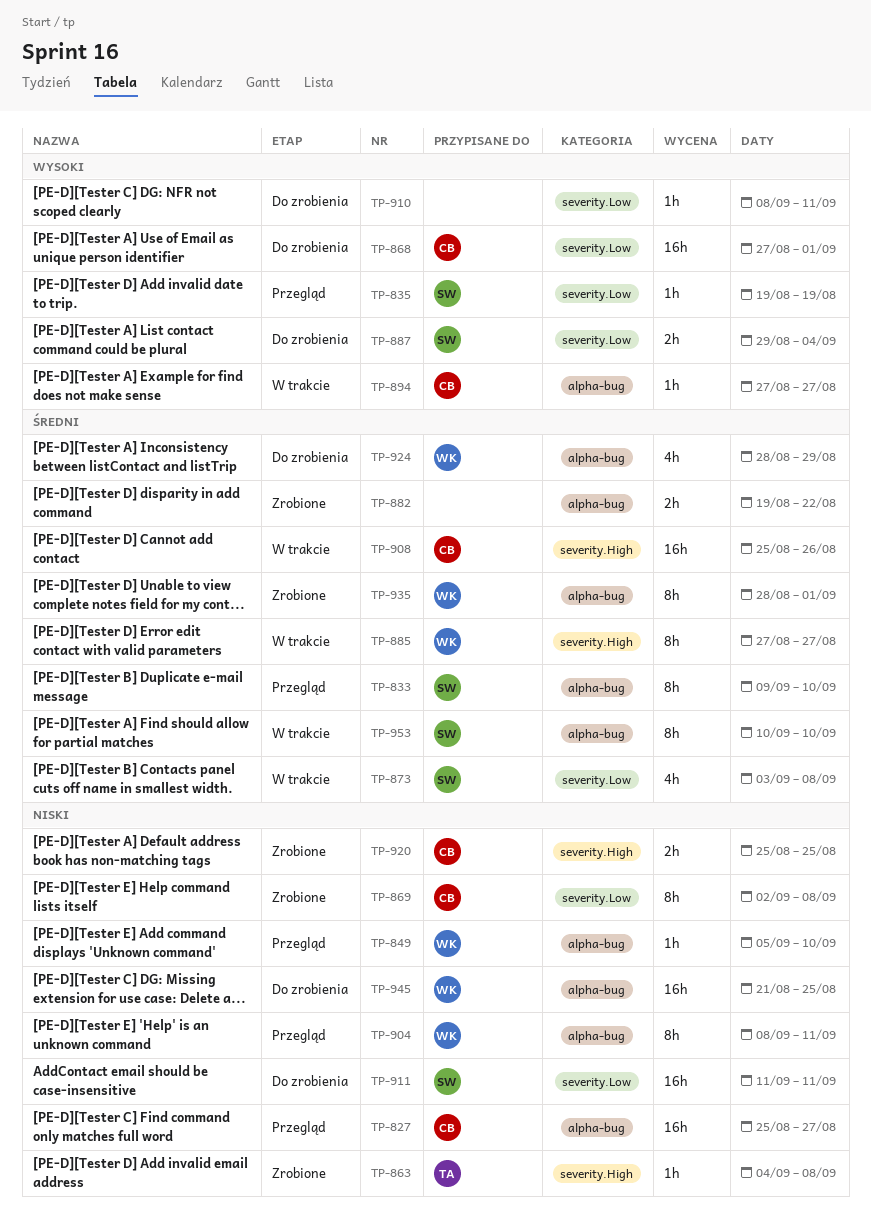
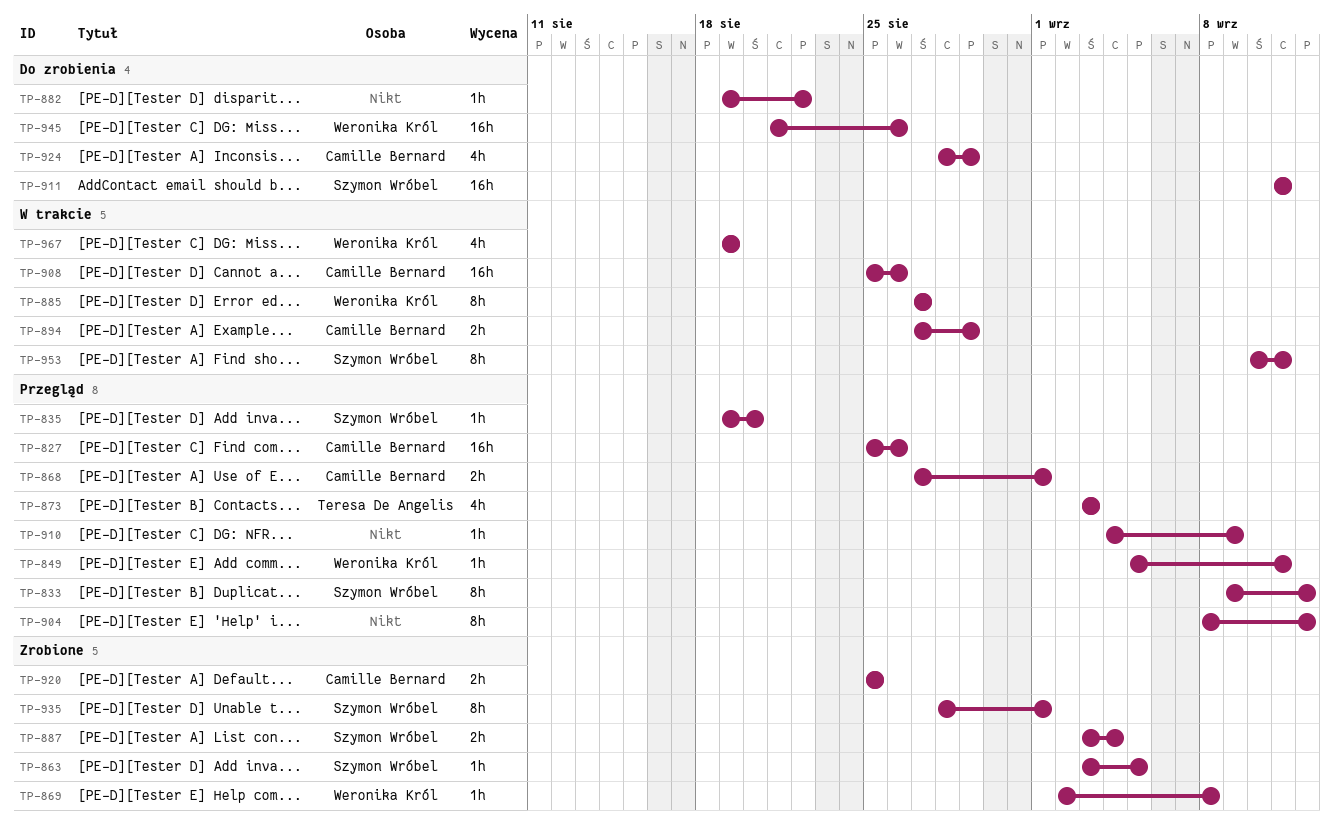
TP-827, due: Aug 27 -> Aug 26
TP-833, due: Sep 10 -> Sep 12
TP-835, due: Aug 19 -> Aug 20
TP-849, due: Sep 10 -> Sep 11
TP-863, owner: Teresa De Angelis -> Szymon Wróbel
TP-863, start: Sep 4 -> Sep 3
TP-863, due: Sep 8 -> Sep 5
TP-868, status: Do zrobienia -> Przegląd
TP-868, estimate: 16h -> 2h
TP-869, owner: Camille Bernard -> Weronika Król
TP-869, estimate: 8h -> 1h
TP-873, status: W trakcie -> Przegląd
TP-873, owner: Szymon Wróbel -> Teresa De Angelis
TP-873, due: Sep 8 -> Sep 3
TP-882, status: Zrobione -> Do zrobienia
TP-882, estimate: 2h -> 1h
TP-887, status: Do zrobienia -> Zrobione
TP-887, start: Aug 29 -> Sep 3
TP-894, estimate: 1h -> 2h
TP-894, due: Aug 27 -> Aug 29
TP-904, owner: Weronika Król -> none
TP-904, due: Sep 11 -> Sep 12
TP-910, status: Do zrobienia -> Przegląd
TP-910, start: Sep 8 -> Sep 4
TP-910, due: Sep 11 -> Sep 9
TP-924, owner: Weronika Król -> Camille Bernard
TP-935, owner: Weronika Król -> Szymon Wróbel
TP-945, due: Aug 25 -> Aug 26
TP-953, due: Sep 10 -> Sep 11
TP-967: none -> present

